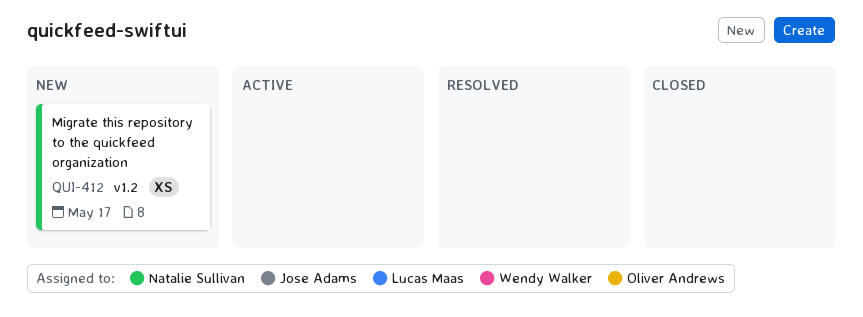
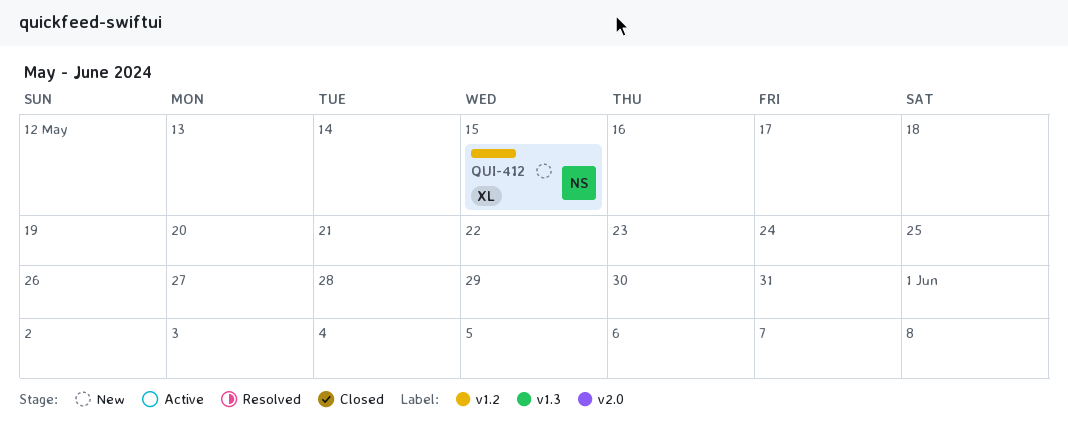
QUI-412, estimate: XS -> XL
QUI-412, due: May 17 -> May 15

